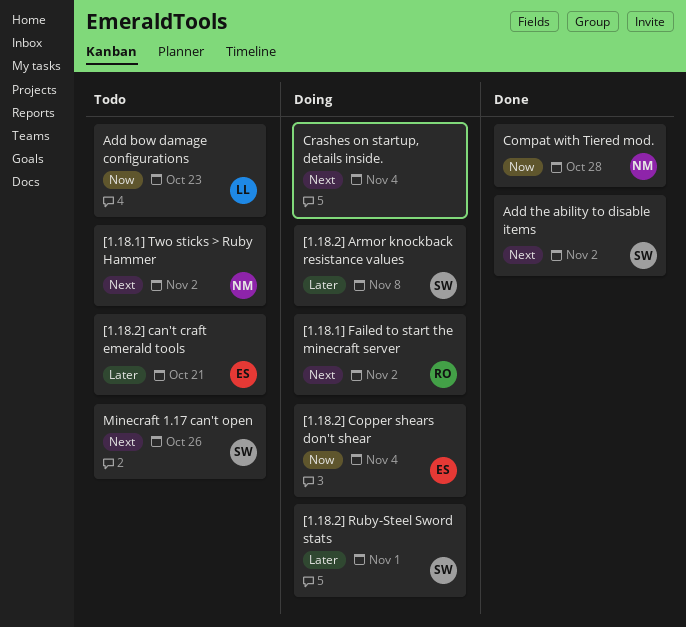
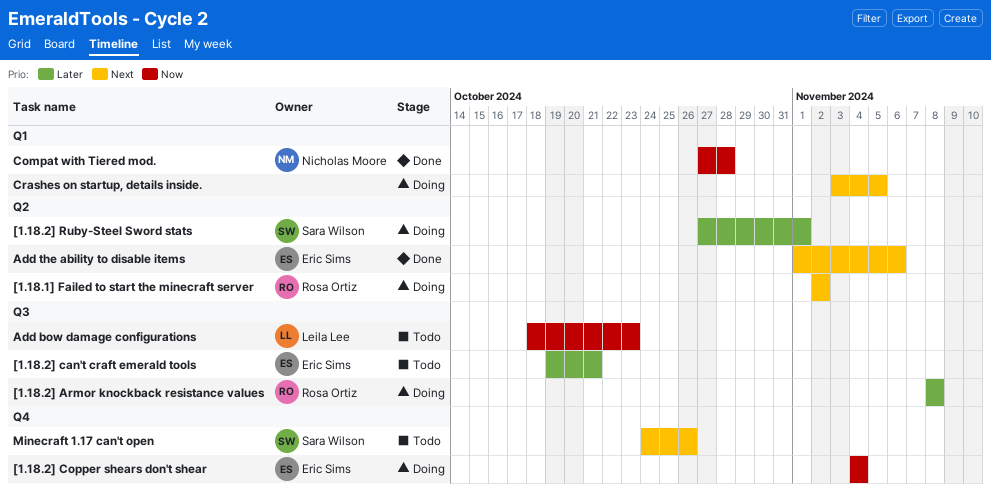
[1.18.1] Two sticks > Ruby Hammer: present -> none
[1.18.2] Armor knockback resistance values, owner: Sara Wilson -> Rosa Ortiz
Add the ability to disable items, owner: Sara Wilson -> Eric Sims
Add the ability to disable items, due: Nov 2 -> Nov 6
Crashes on startup, details inside., due: Nov 4 -> Nov 5

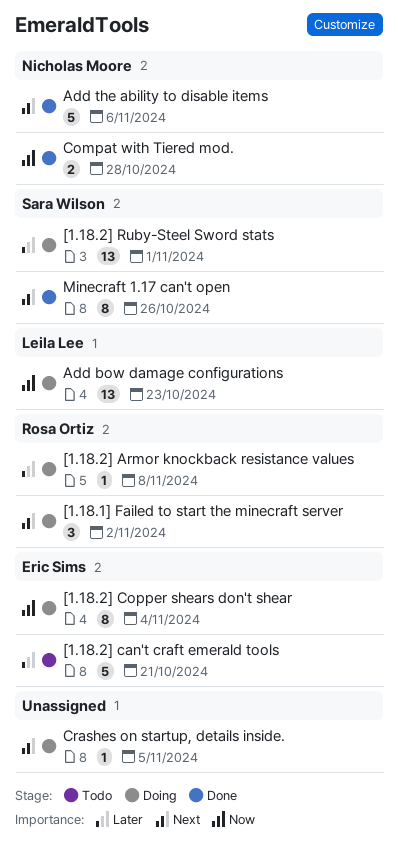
Add bow damage configurations, status: Todo -> Doing
Add the ability to disable items, owner: Eric Sims -> Nicholas Moore
Minecraft 1.17 can't open, status: Todo -> Done

